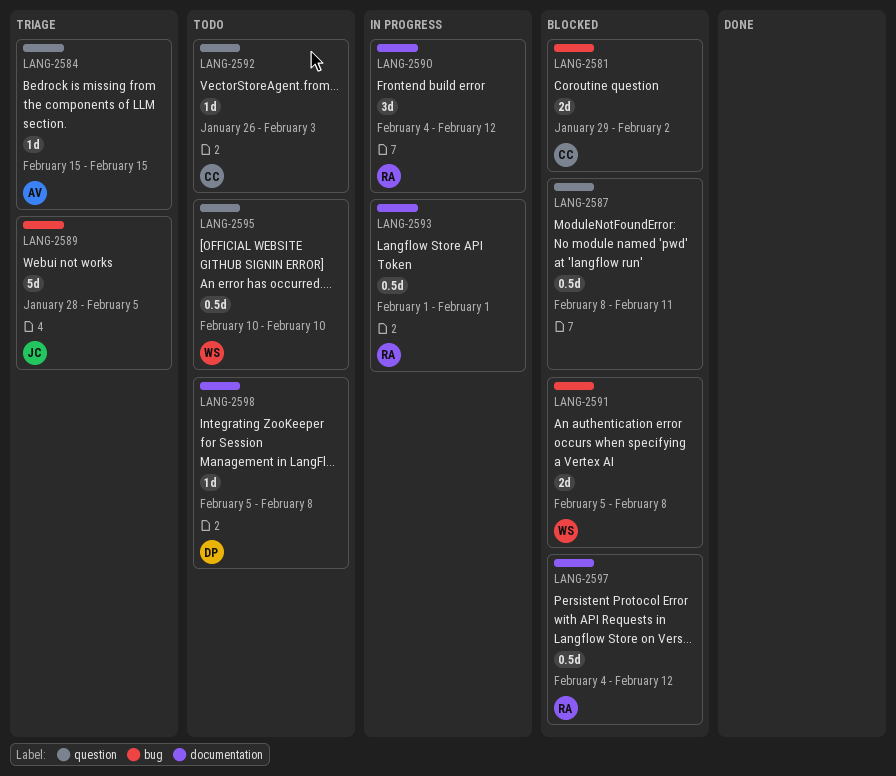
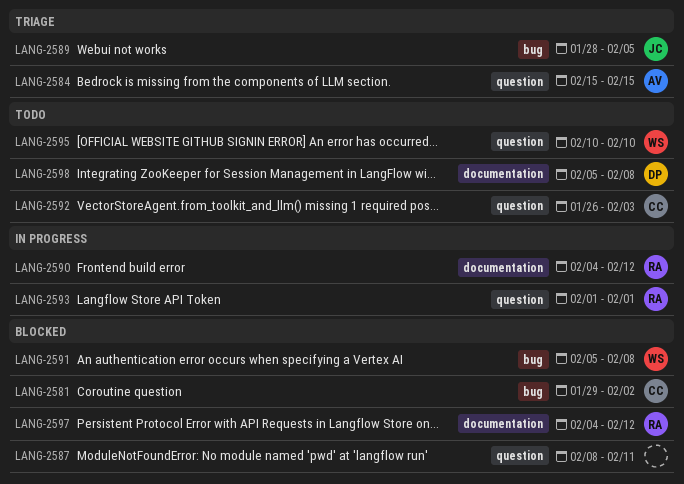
LANG-2593, label: documentation -> question

